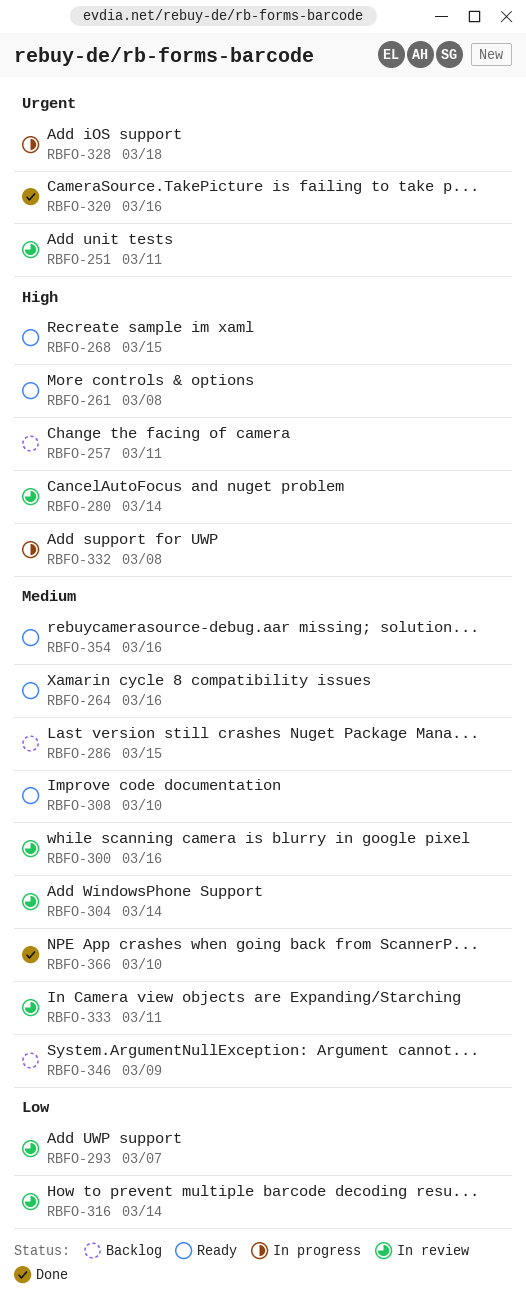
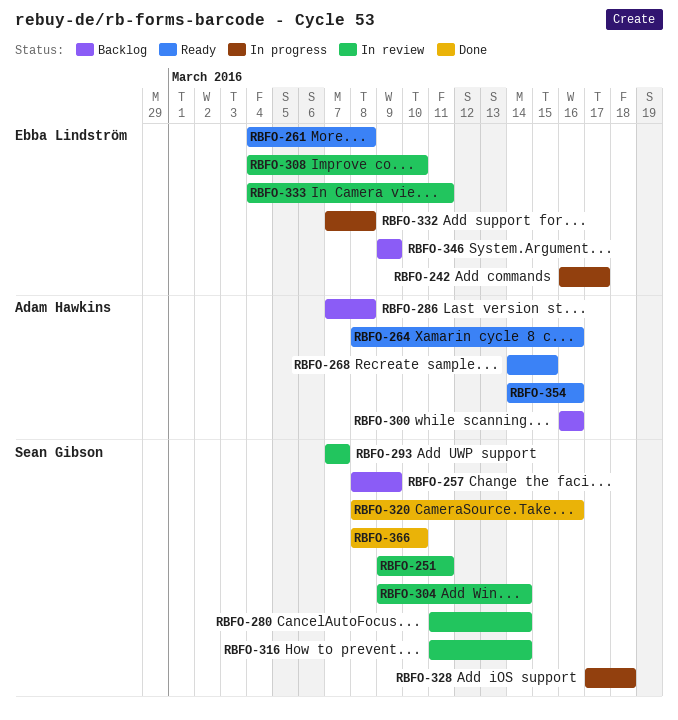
RBFO-242: none -> present
RBFO-257, due: Mar 11 -> Mar 9
RBFO-286, due: Mar 15 -> Mar 8
RBFO-300, status: In review -> Backlog
RBFO-308, status: Ready -> In review

